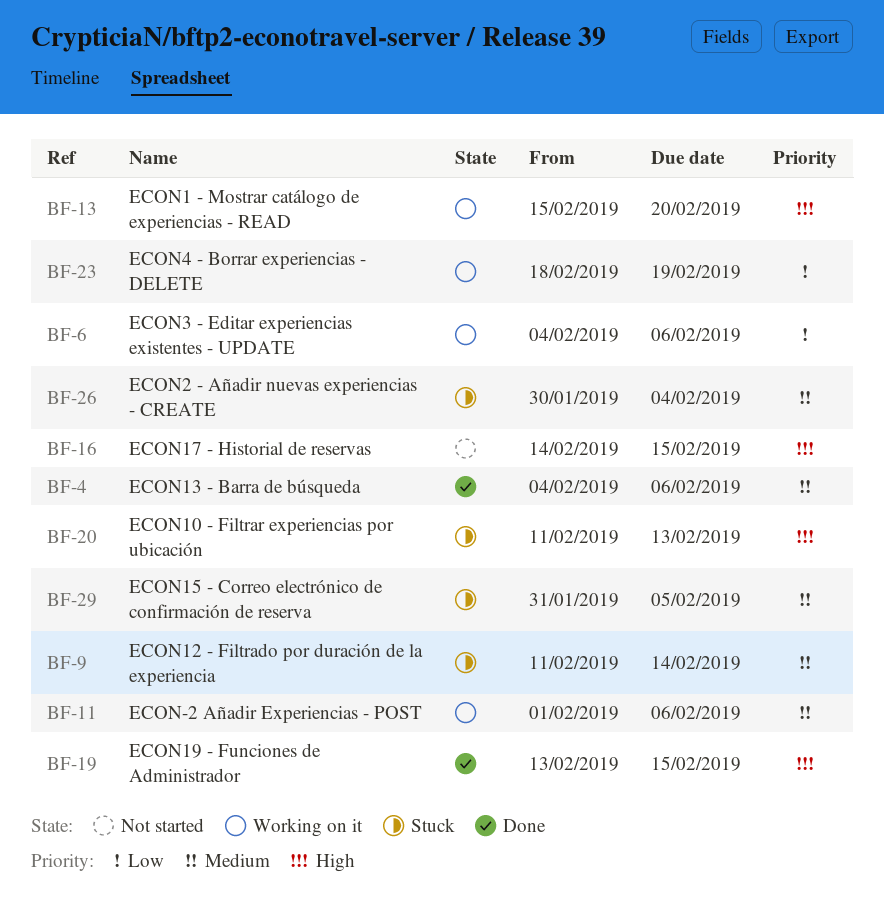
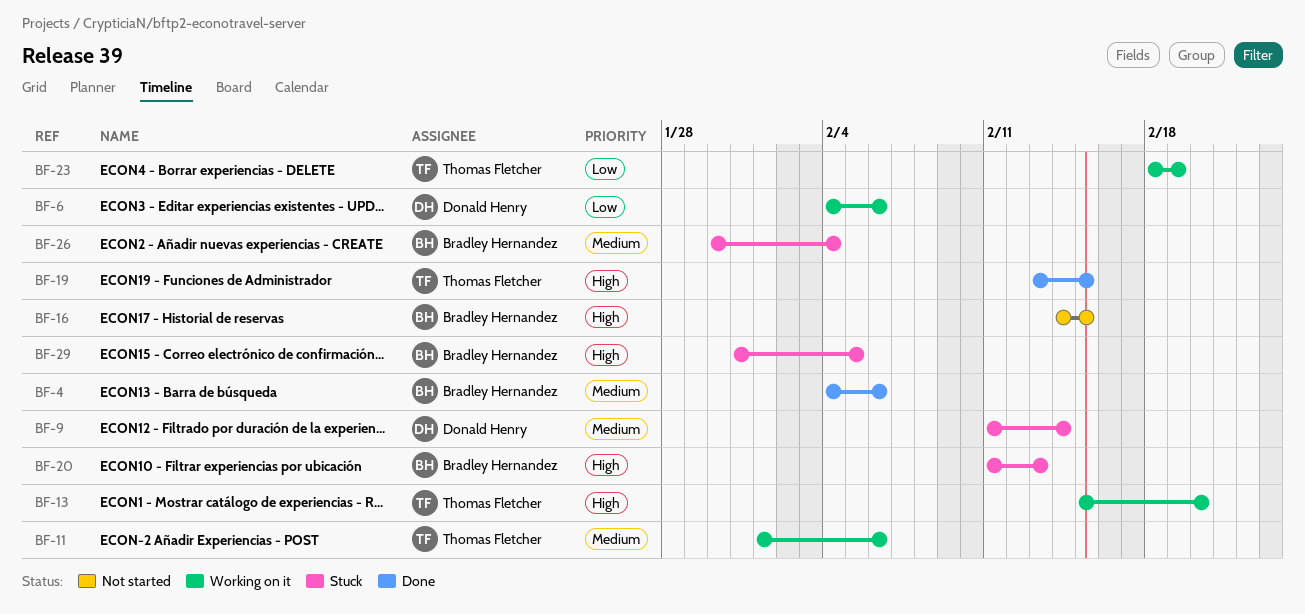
BF-29, priority: Medium -> High

